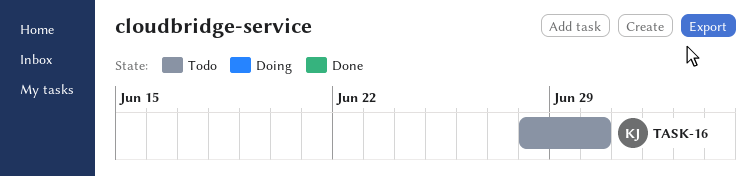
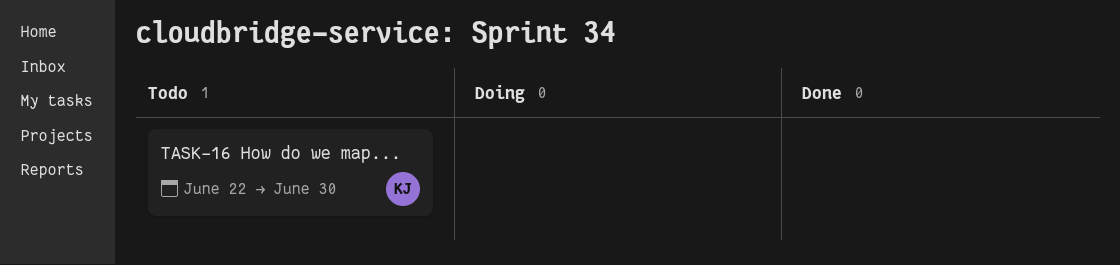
TASK-16, start: Jun 28 -> Jun 22

